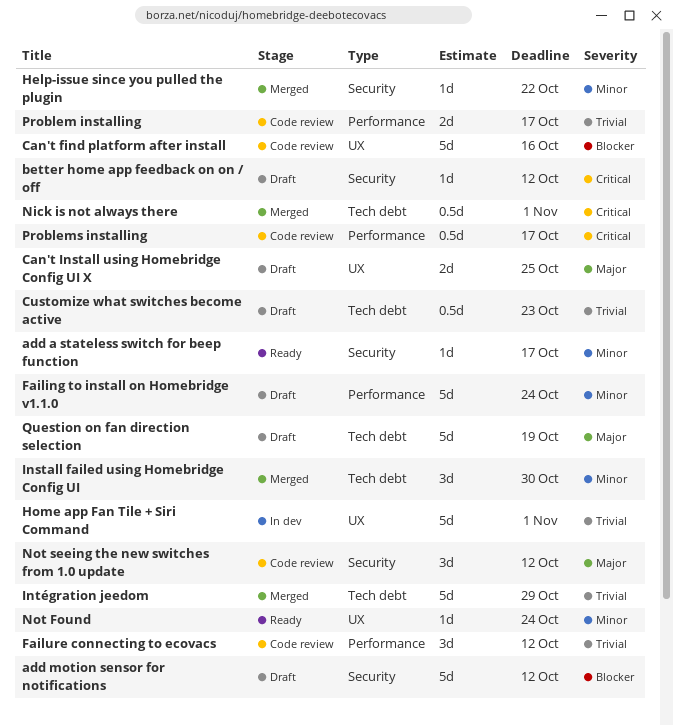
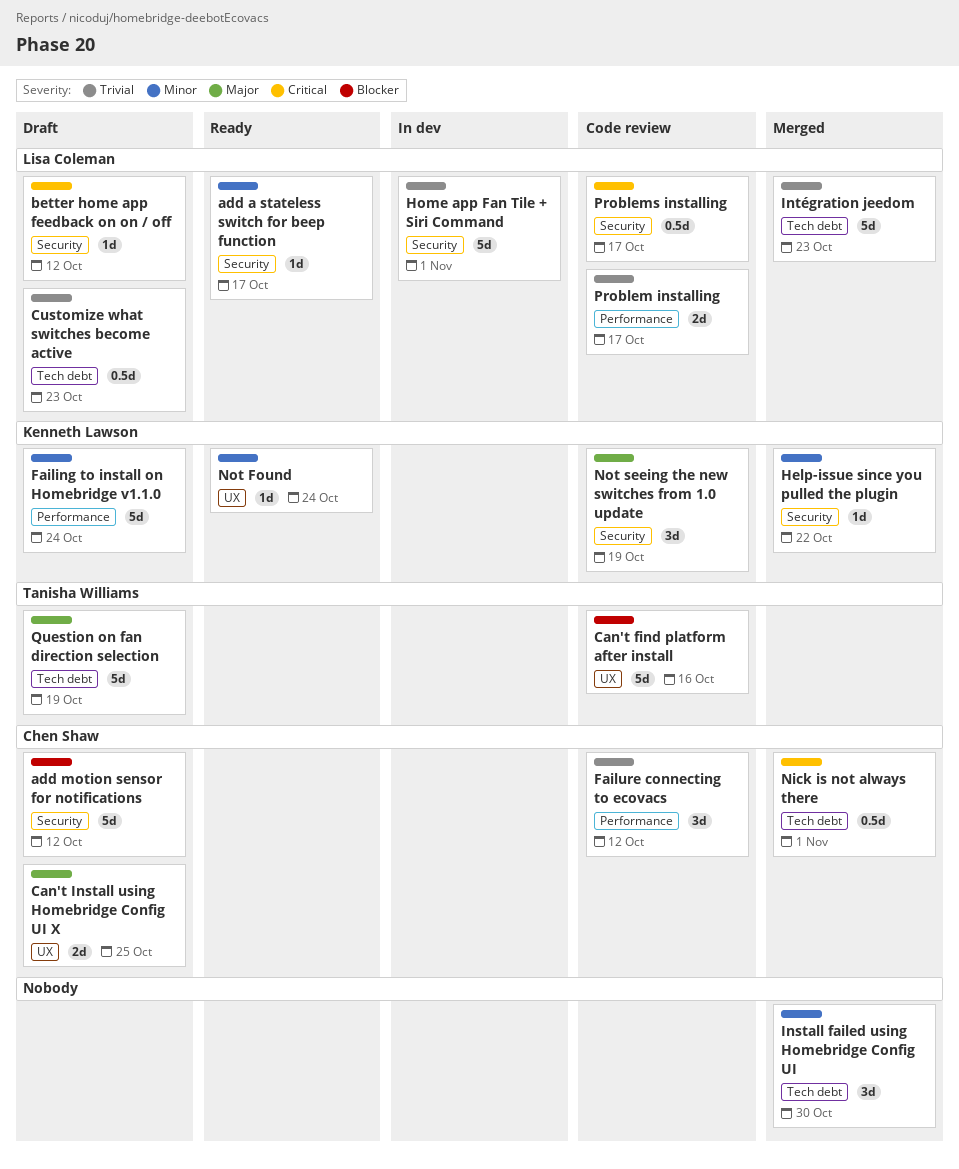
Home app Fan Tile + Siri Command, label: UX -> Security
Intégration jeedom, due: Oct 29 -> Oct 23
Not seeing the new switches from 1.0 update, due: Oct 12 -> Oct 19
Problems installing, label: Performance -> Security

